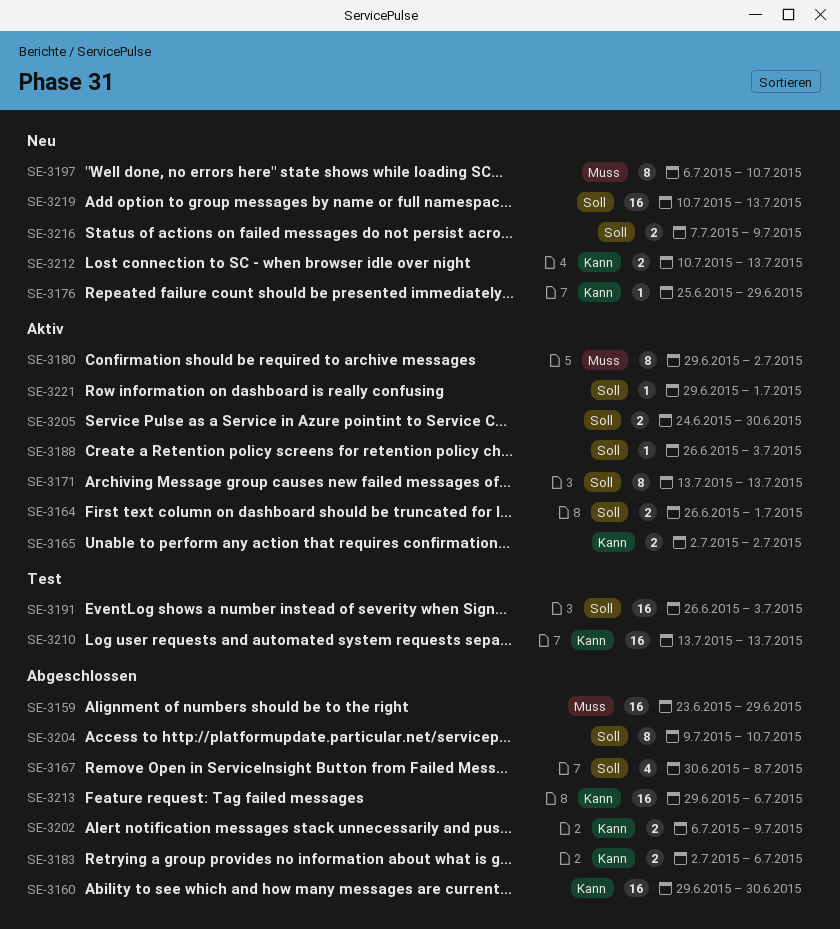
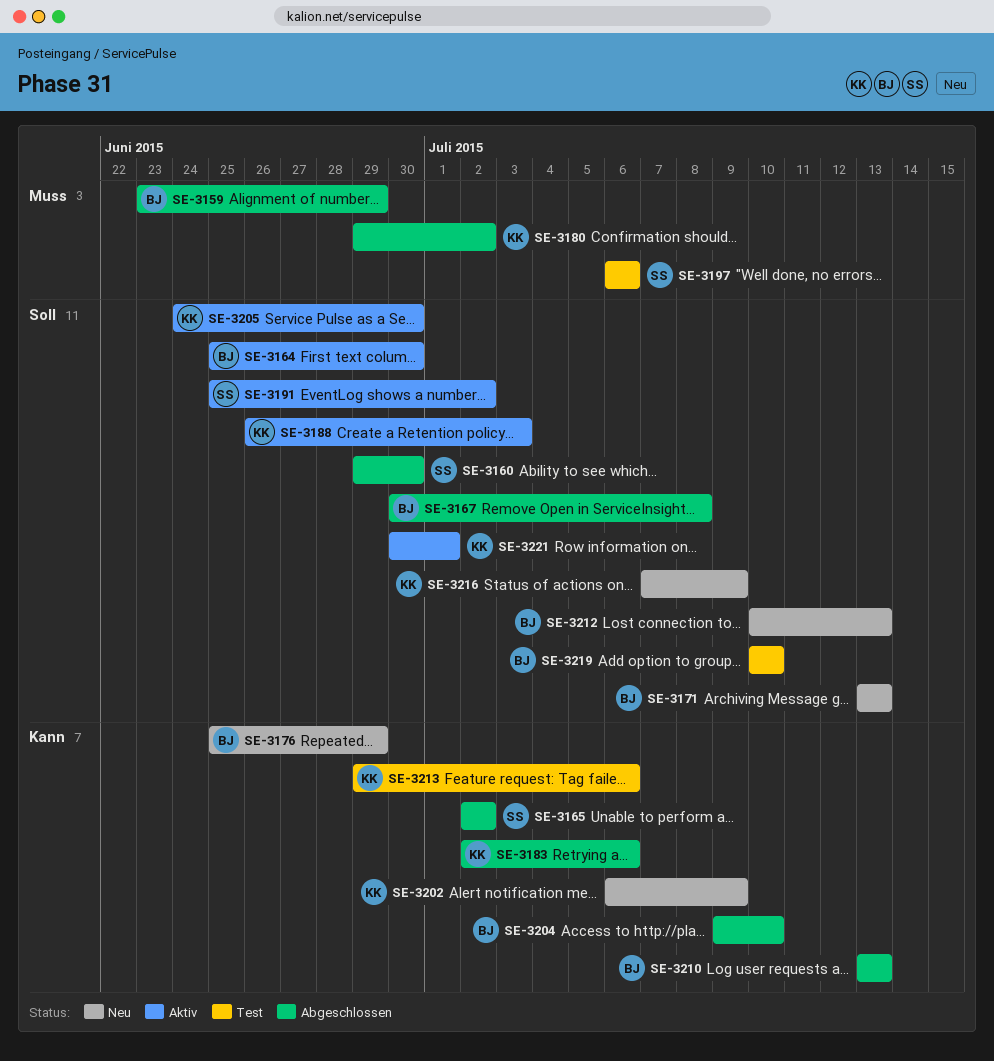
SE-3160, priority: Kann -> Soll
SE-3164, start: Jun 26 -> Jun 25
SE-3164, due: Jul 1 -> Jun 30
SE-3165, status: Aktiv -> Abgeschlossen
SE-3171, status: Aktiv -> Neu
SE-3180, status: Aktiv -> Abgeschlossen
SE-3191, status: Test -> Aktiv
SE-3191, start: Jun 26 -> Jun 25
SE-3191, due: Jul 3 -> Jul 2
SE-3197, status: Neu -> Test
SE-3197, due: Jul 10 -> Jul 6
SE-3202, status: Abgeschlossen -> Neu
SE-3204, priority: Soll -> Kann
SE-3210, status: Test -> Abgeschlossen
SE-3212, priority: Kann -> Soll
SE-3213, status: Abgeschlossen -> Test
SE-3219, status: Neu -> Test
SE-3219, due: Jul 13 -> Jul 10
SE-3221, start: Jun 29 -> Jun 30

